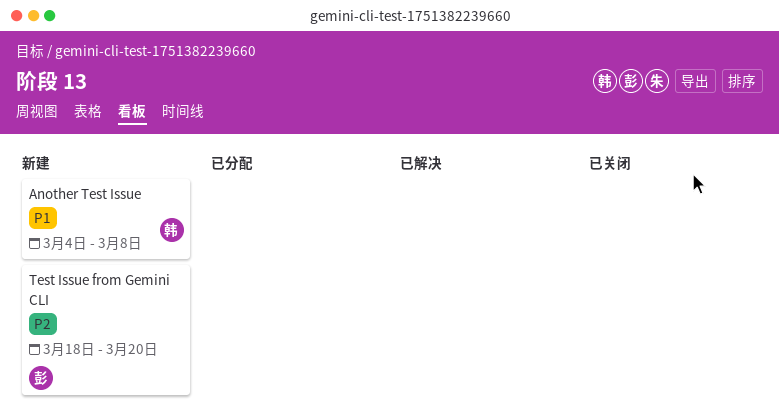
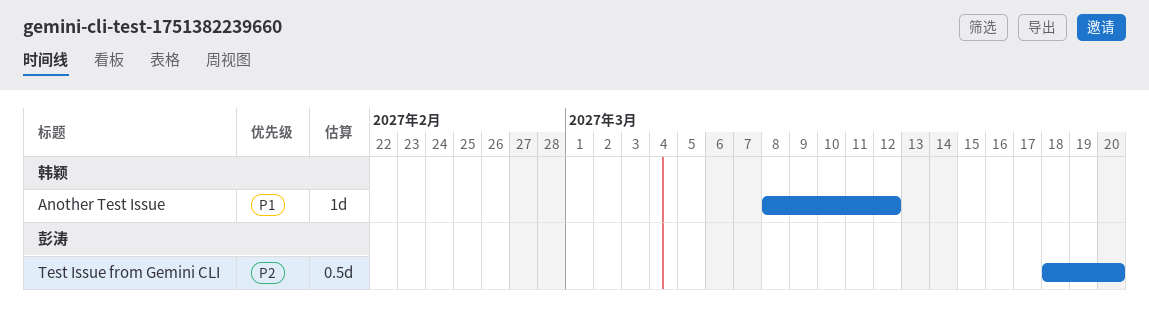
Another Test Issue, start: Mar 4 -> Mar 8
Another Test Issue, due: Mar 8 -> Mar 12

